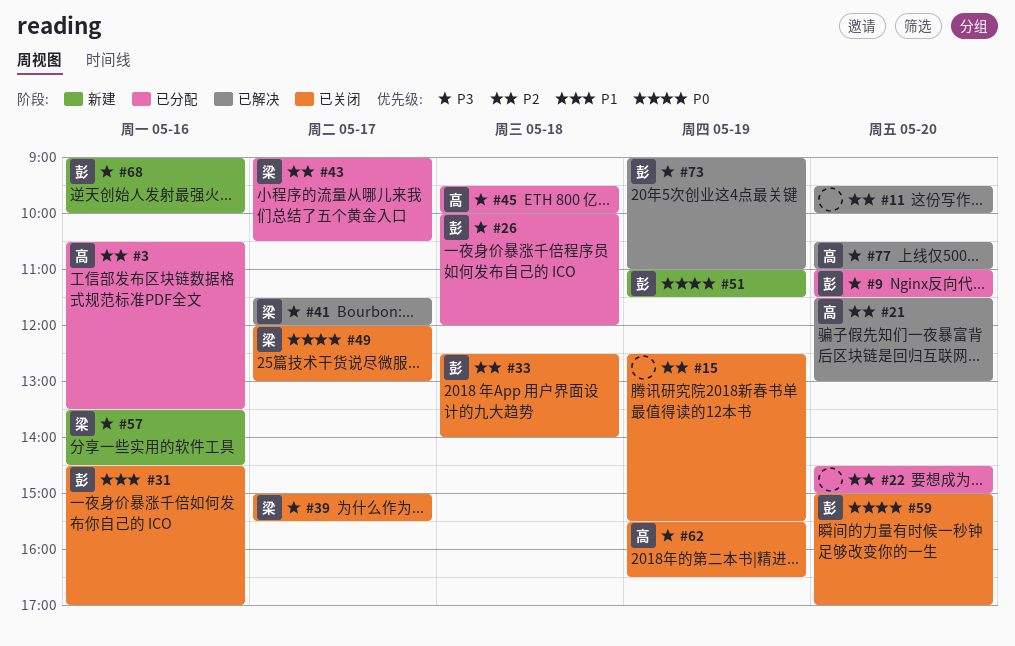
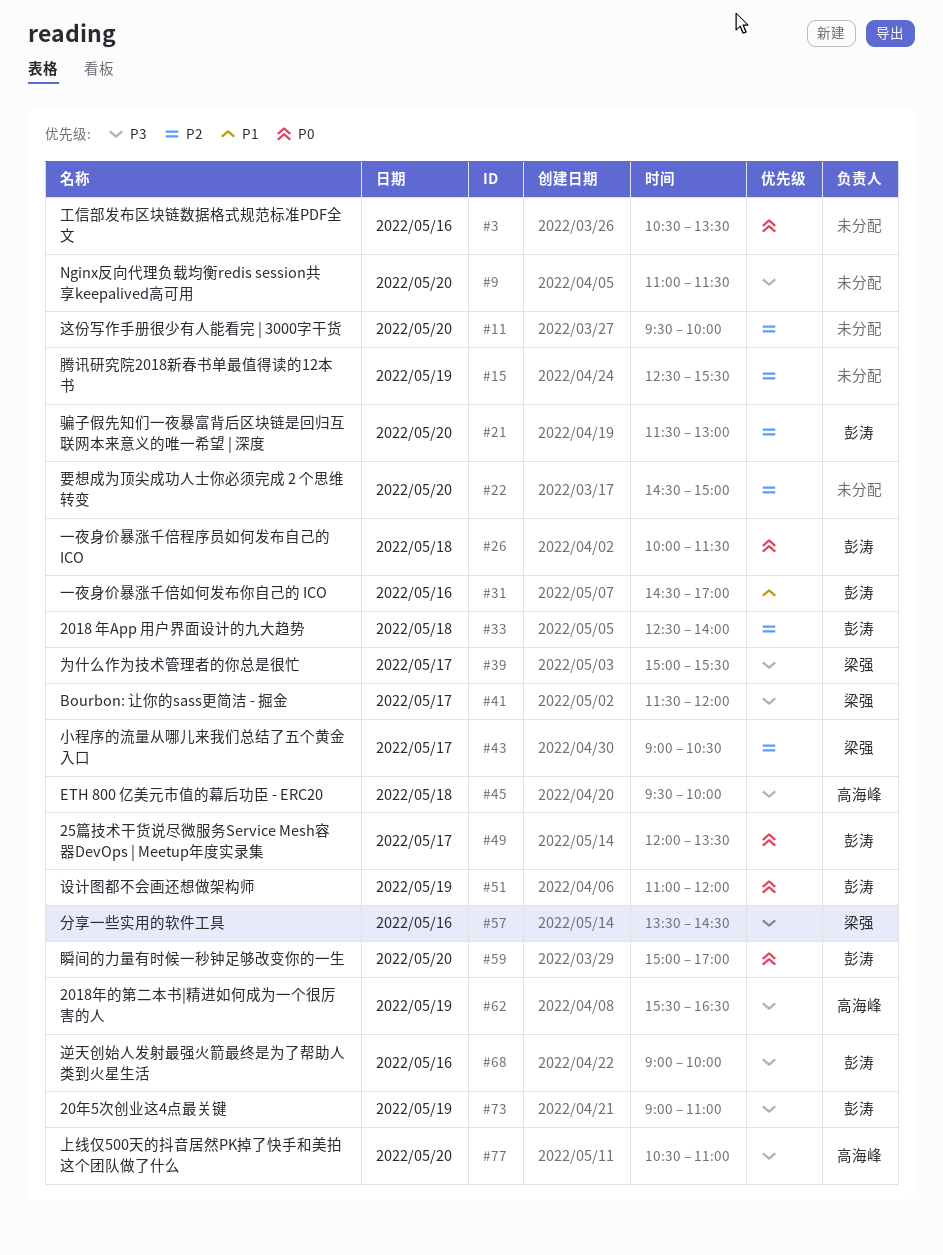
#3, owner: 高海峰 -> none
#3, priority: P2 -> P0
#9, owner: 彭涛 -> none
#21, owner: 高海峰 -> 彭涛
#26, priority: P3 -> P0
#26, ends: 12:00 -> 11:30
#49, owner: 梁强 -> 彭涛
#49, ends: 13:00 -> 13:30
#51, ends: 11:30 -> 12:00

